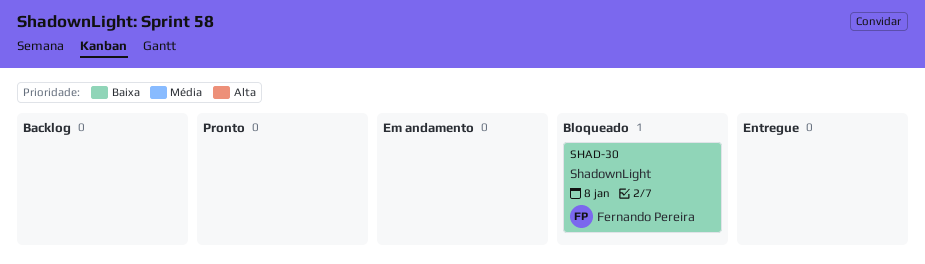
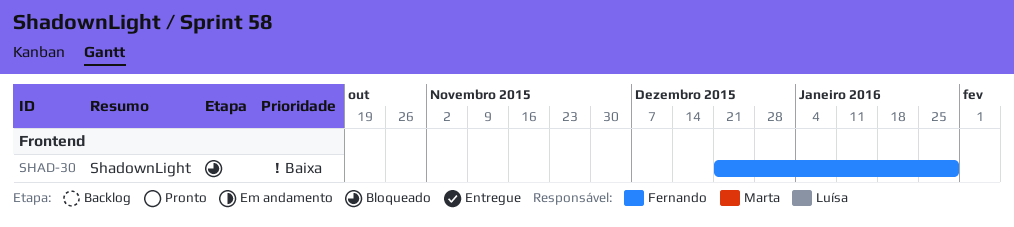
SHAD-30, due: Jan 8 -> Jan 29

